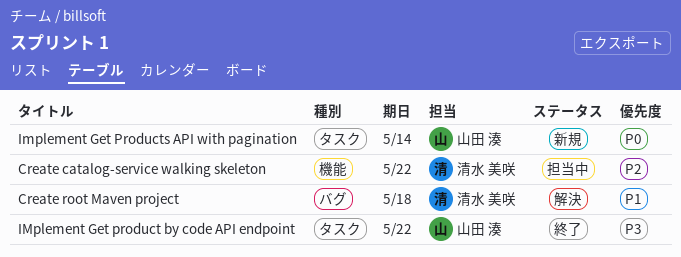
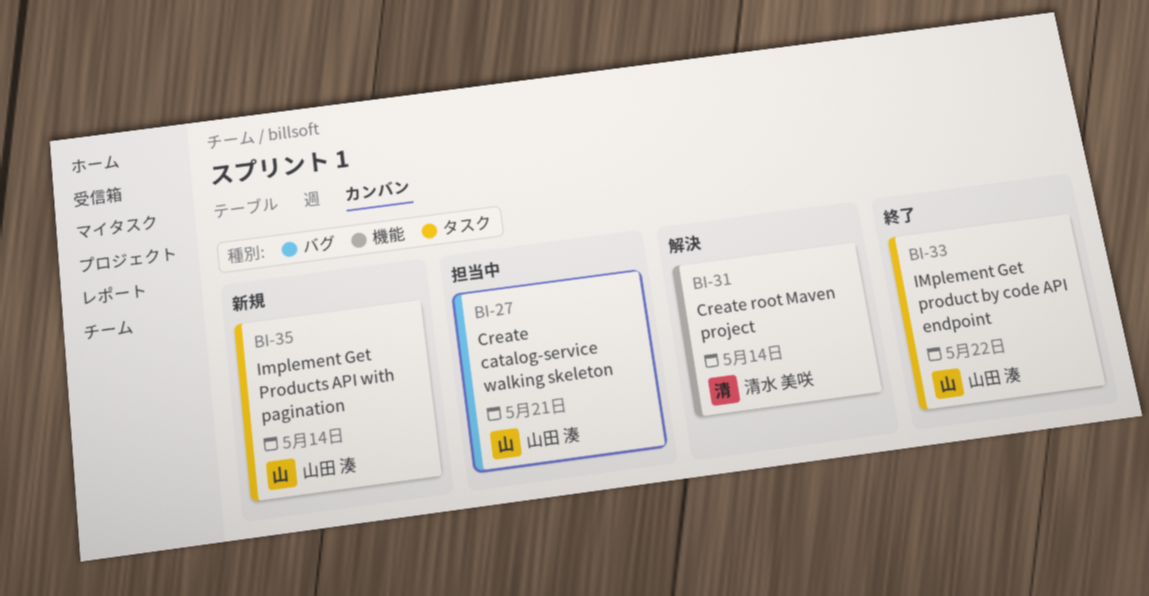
Create catalog-service walking skeleton, owner: 清水 美咲 -> 山田 湊
Create catalog-service walking skeleton, label: 機能 -> バグ
Create catalog-service walking skeleton, due: May 22 -> May 21
Create root Maven project, label: バグ -> 機能
Create root Maven project, due: May 18 -> May 14

